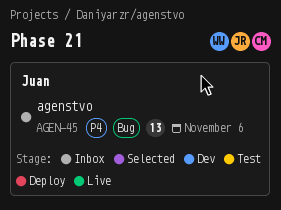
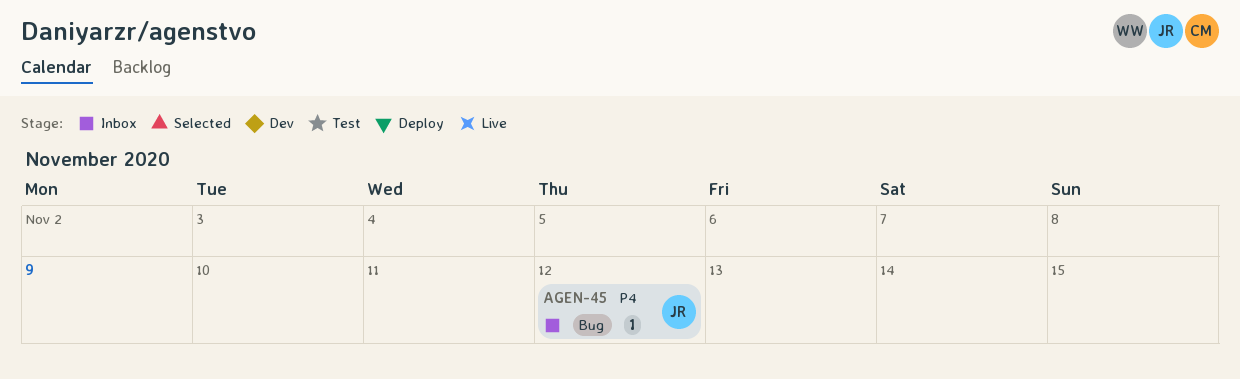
AGEN-45, estimate: 13 -> 1
AGEN-45, due: Nov 6 -> Nov 12

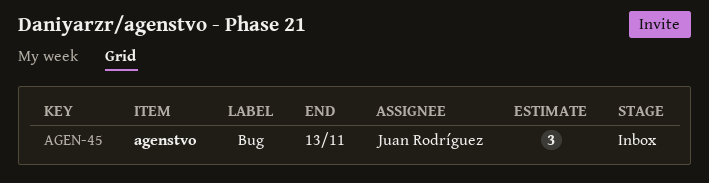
AGEN-45, estimate: 1 -> 3
AGEN-45, due: Nov 12 -> Nov 13

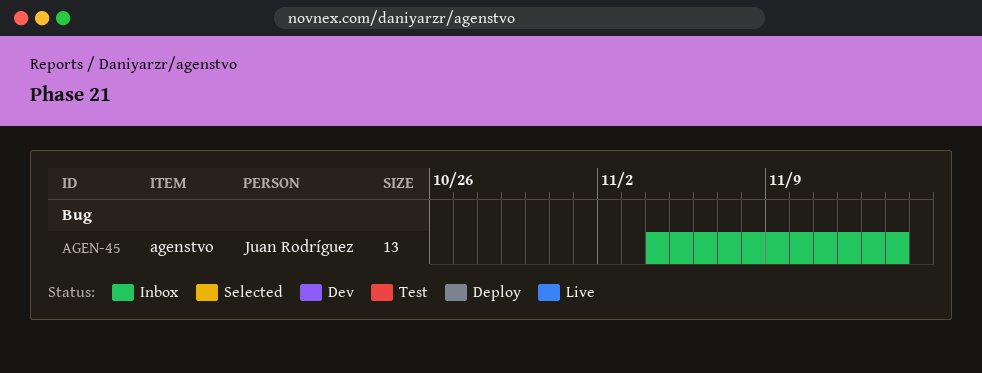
AGEN-45, estimate: 3 -> 13
AGEN-45, due: Nov 13 -> Nov 14

